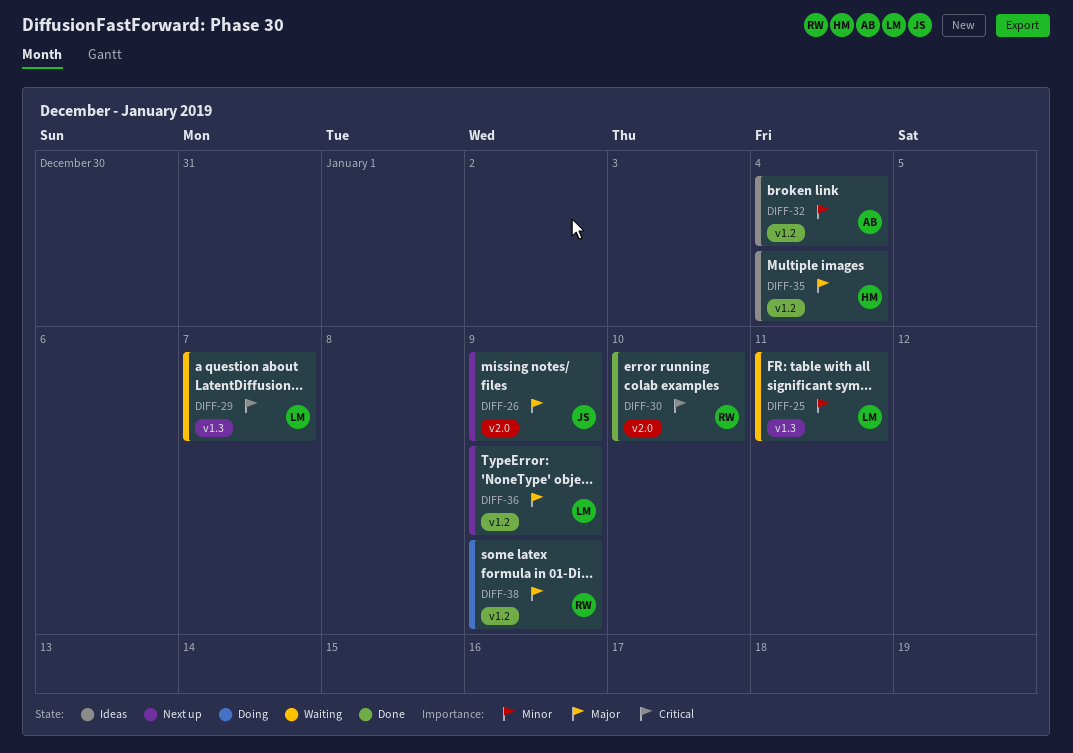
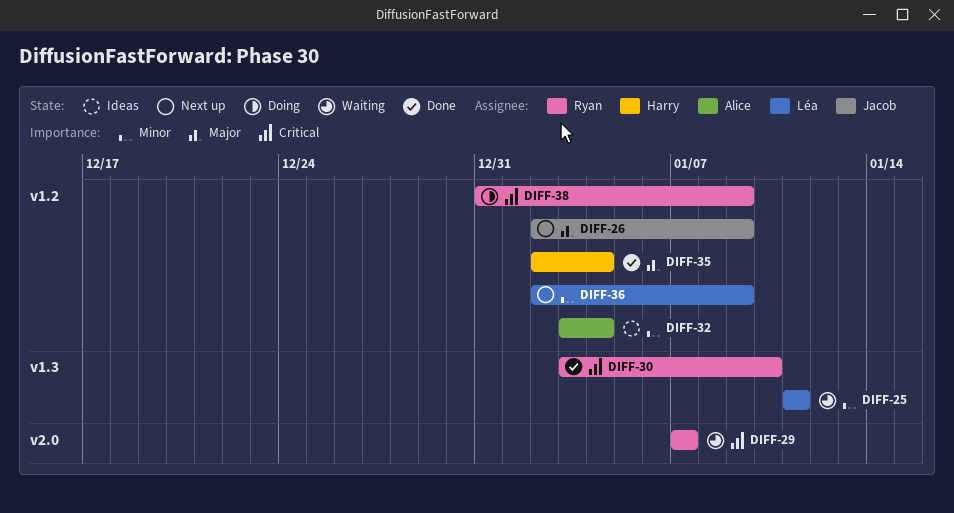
DIFF-26, label: v2.0 -> v1.2
DIFF-29, owner: Léa -> Ryan
DIFF-29, label: v1.3 -> v2.0
DIFF-30, label: v2.0 -> v1.3
DIFF-35, status: Ideas -> Done
DIFF-36, priority: Major -> Minor
DIFF-38, priority: Major -> Critical

